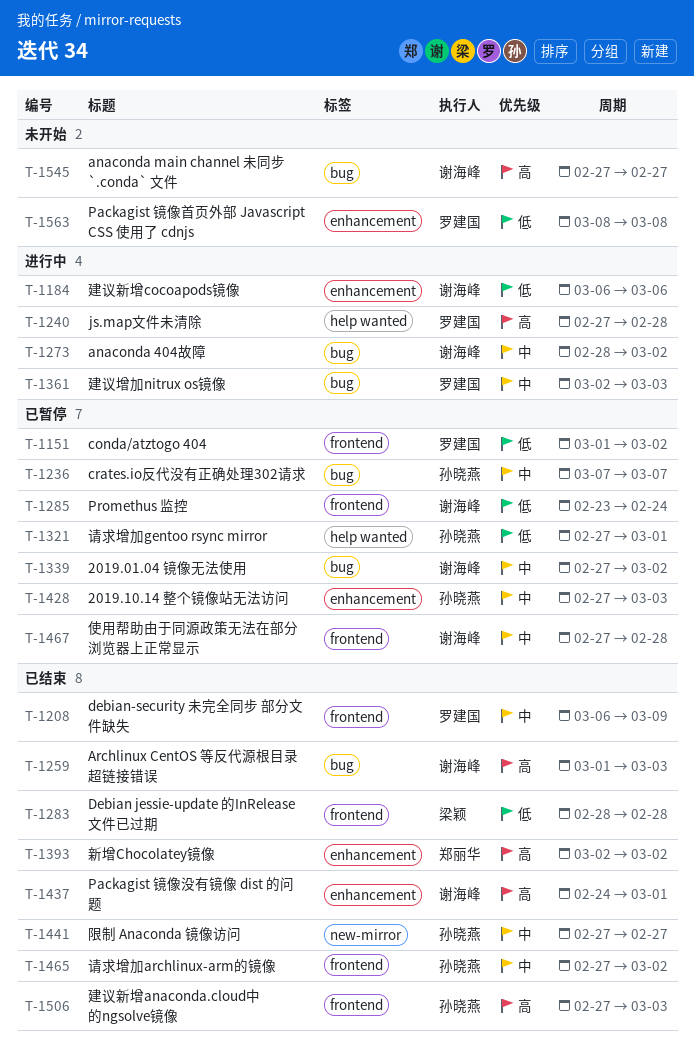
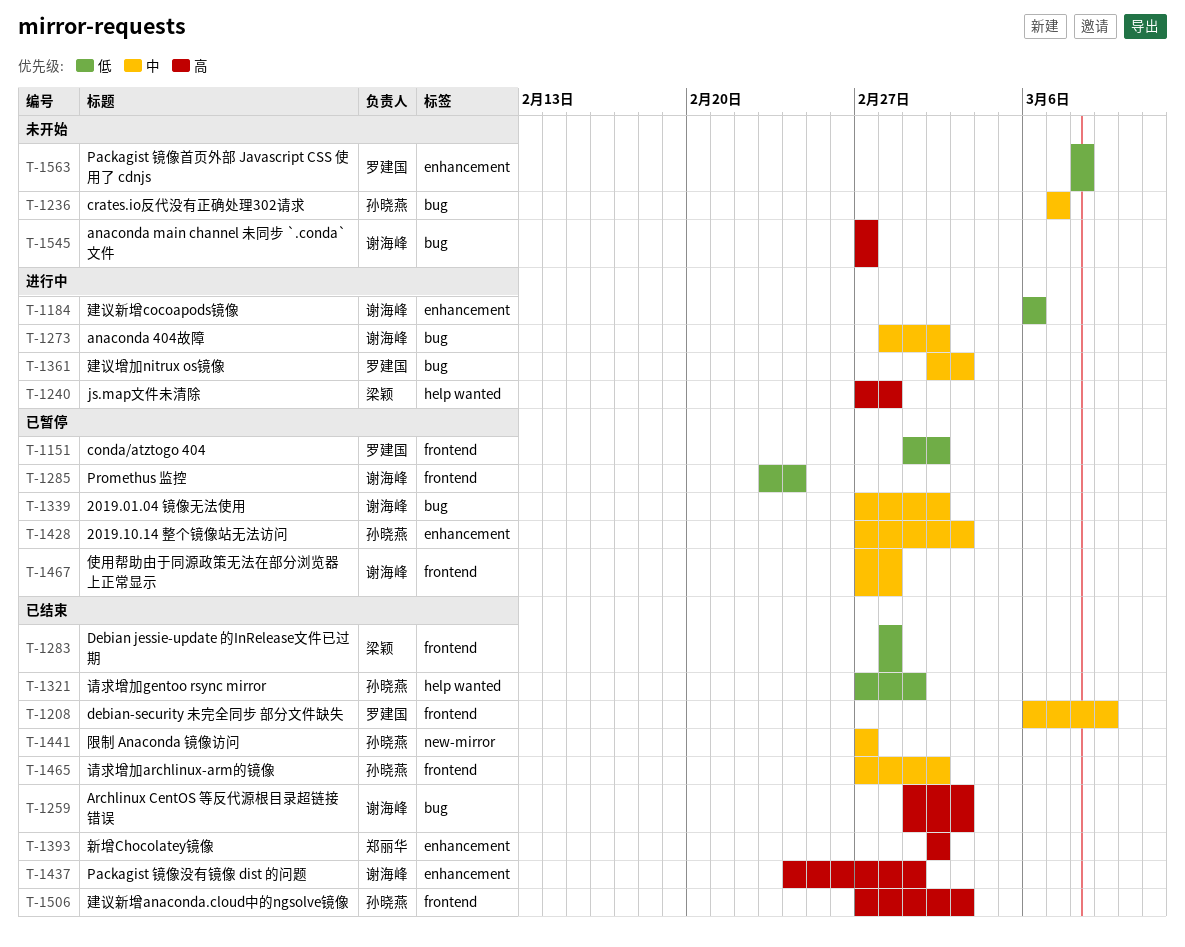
T-1236, status: 已暂停 -> 未开始
T-1240, owner: 罗建国 -> 梁颖
T-1321, status: 已暂停 -> 已结束

